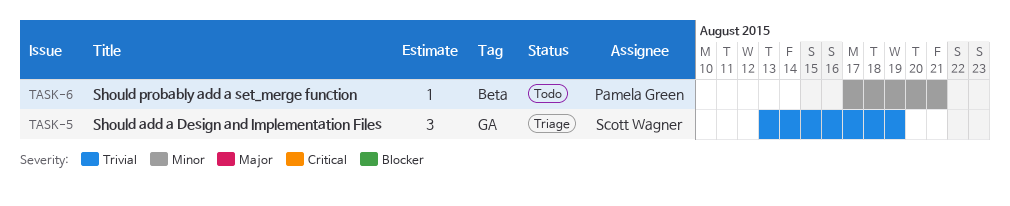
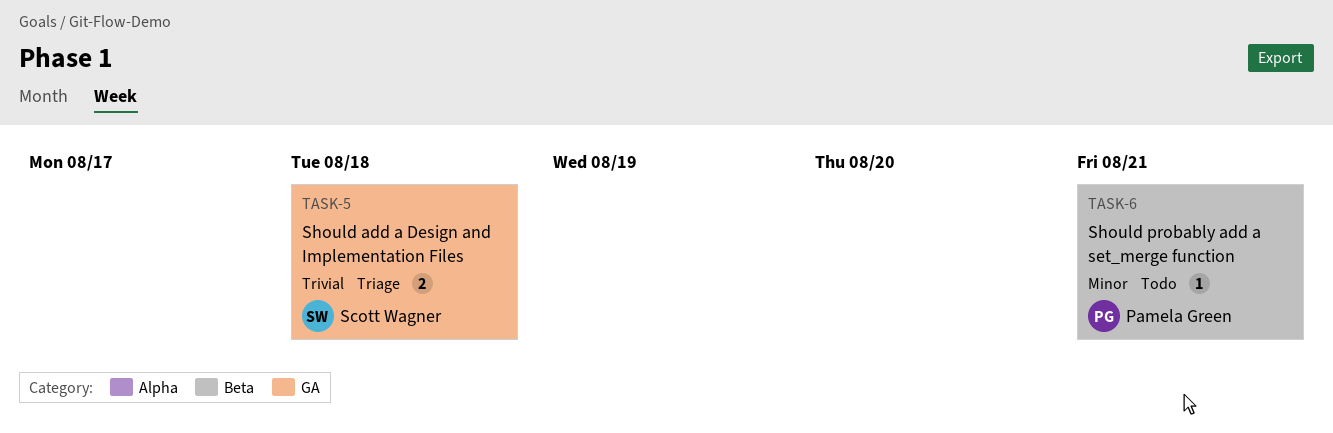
TASK-5, estimate: 3 -> 2
TASK-5, due: Aug 19 -> Aug 18

